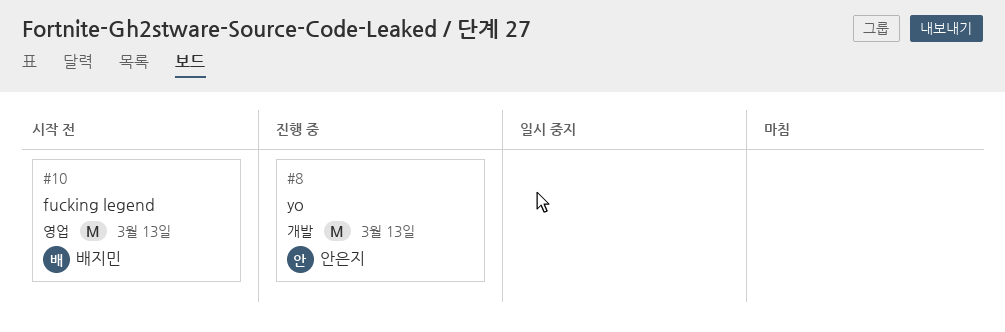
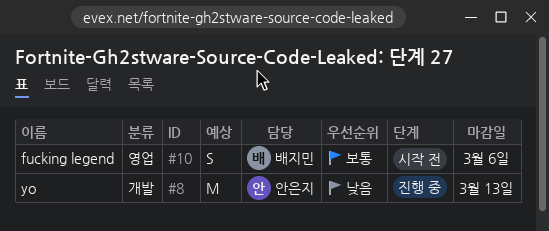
#10, estimate: M -> S
#10, due: Mar 13 -> Mar 6

